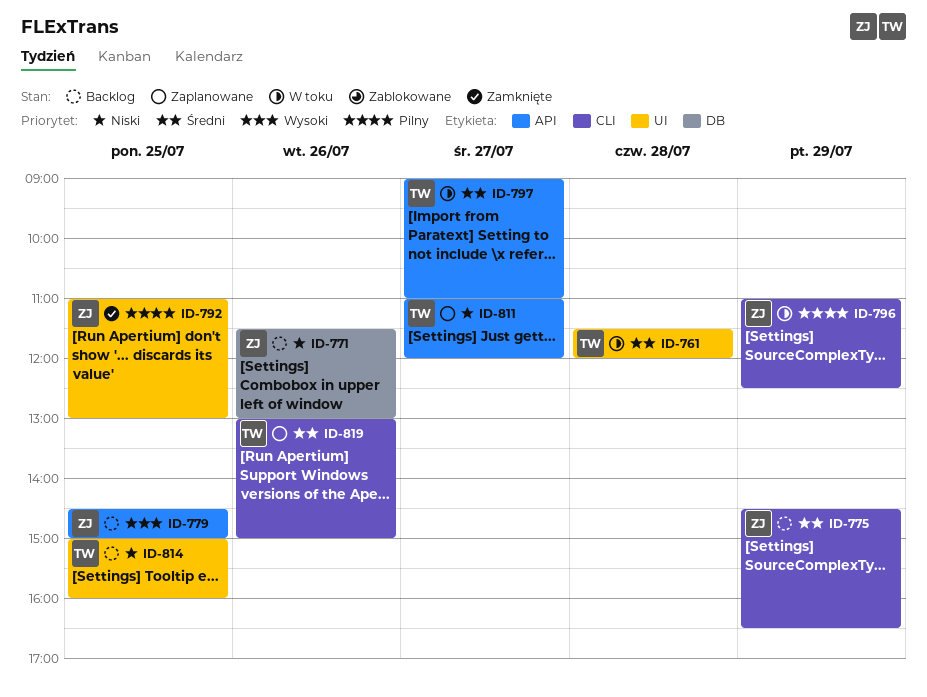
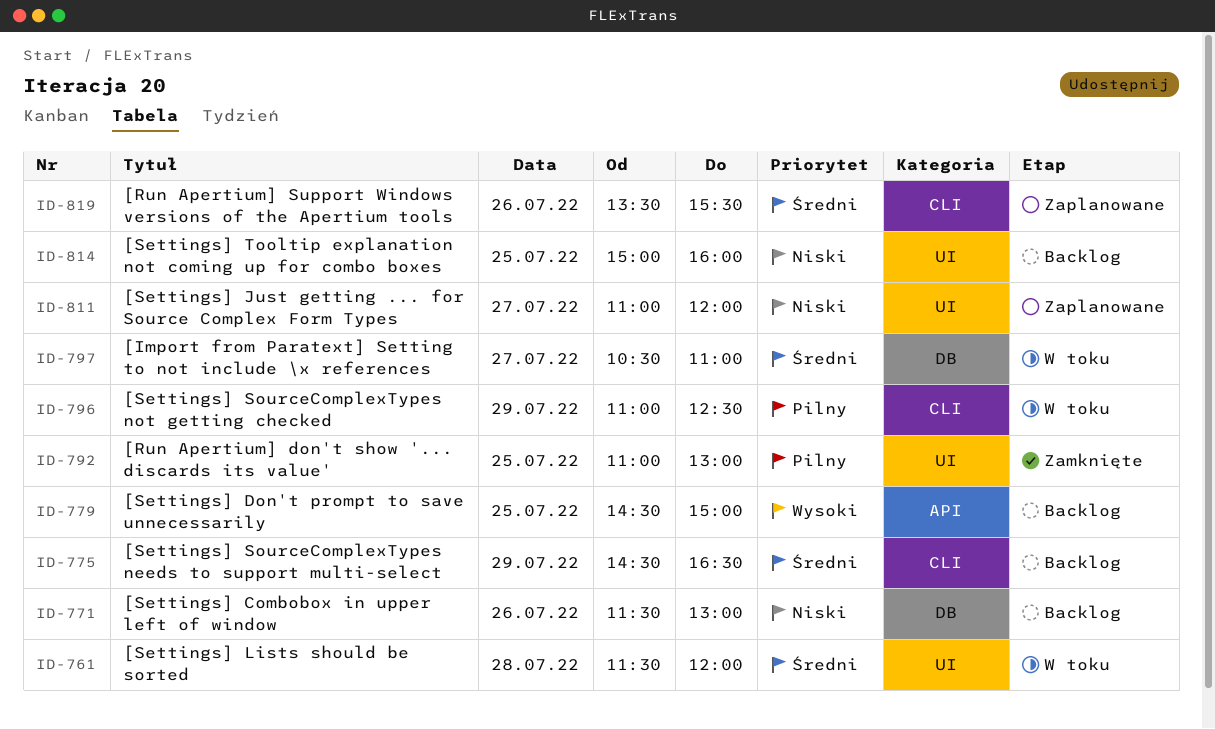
ID-797, label: API -> DB
ID-797, begins: 09:00 -> 10:30
ID-811, label: API -> UI
ID-819, begins: 13:00 -> 13:30
ID-819, ends: 15:00 -> 15:30

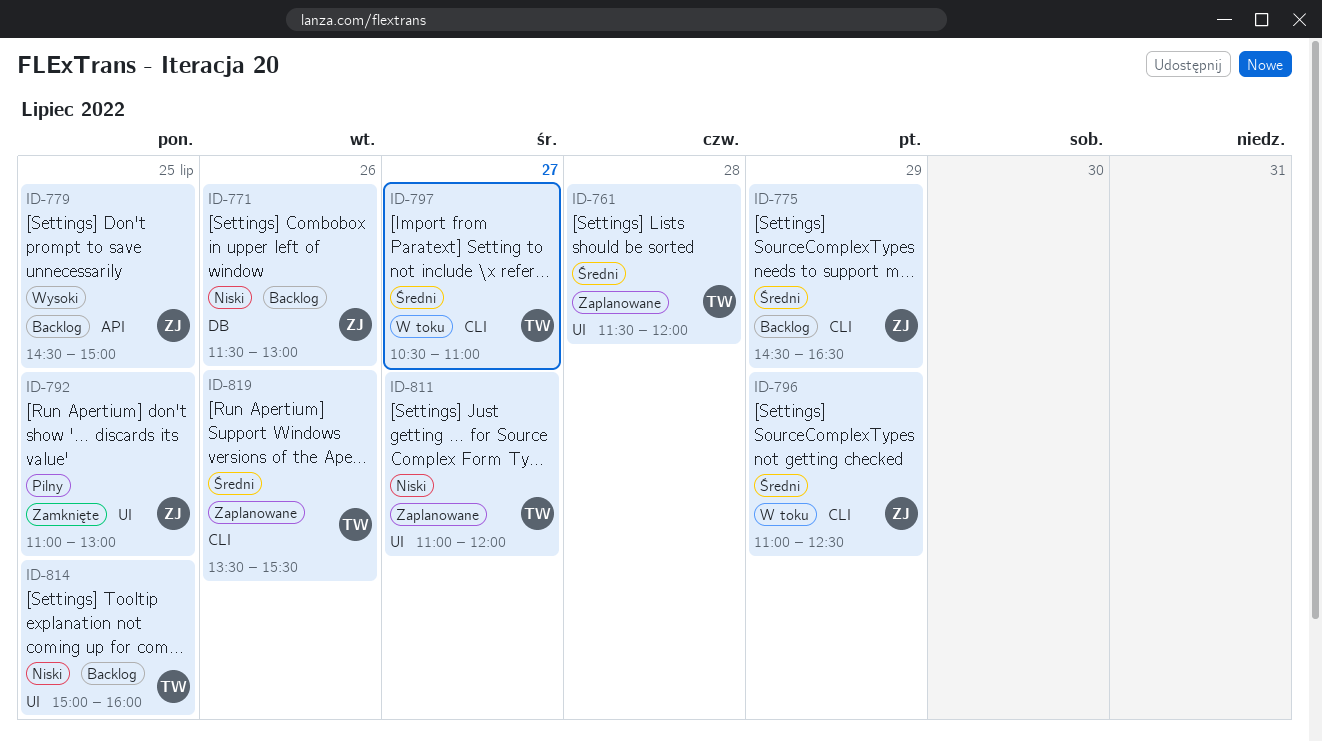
ID-761, status: W toku -> Zaplanowane
ID-796, priority: Pilny -> Średni
ID-797, label: DB -> CLI

